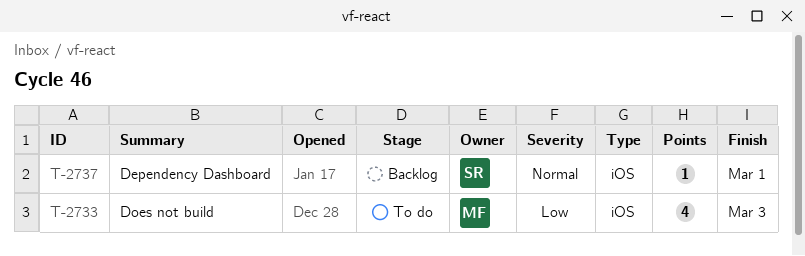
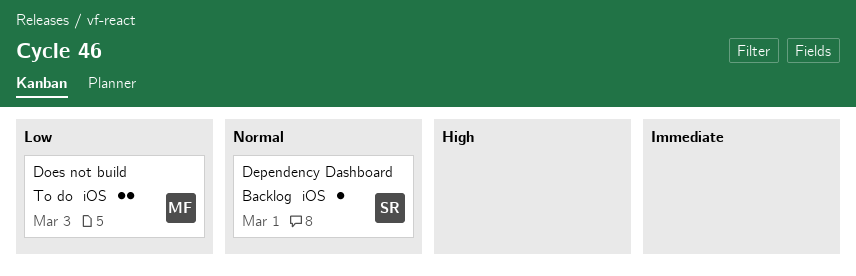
Does not build, estimate: 4 -> 2

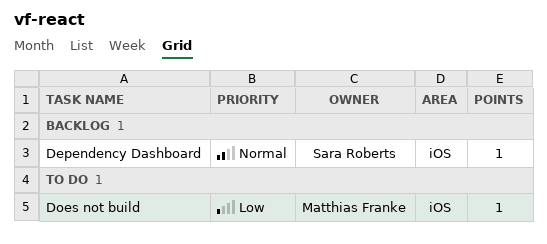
Does not build, estimate: 2 -> 1

